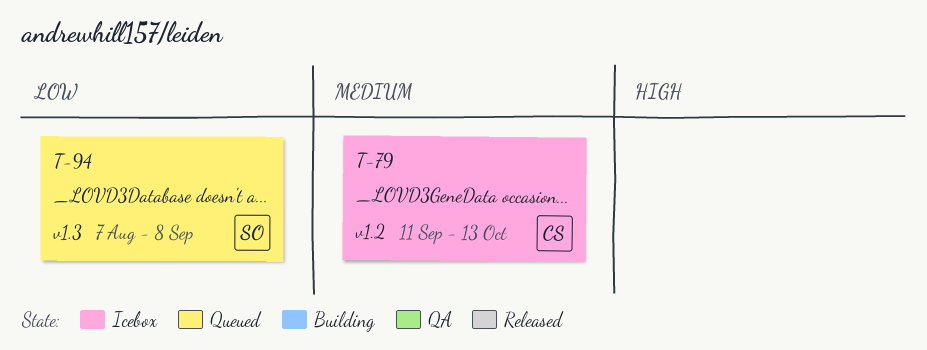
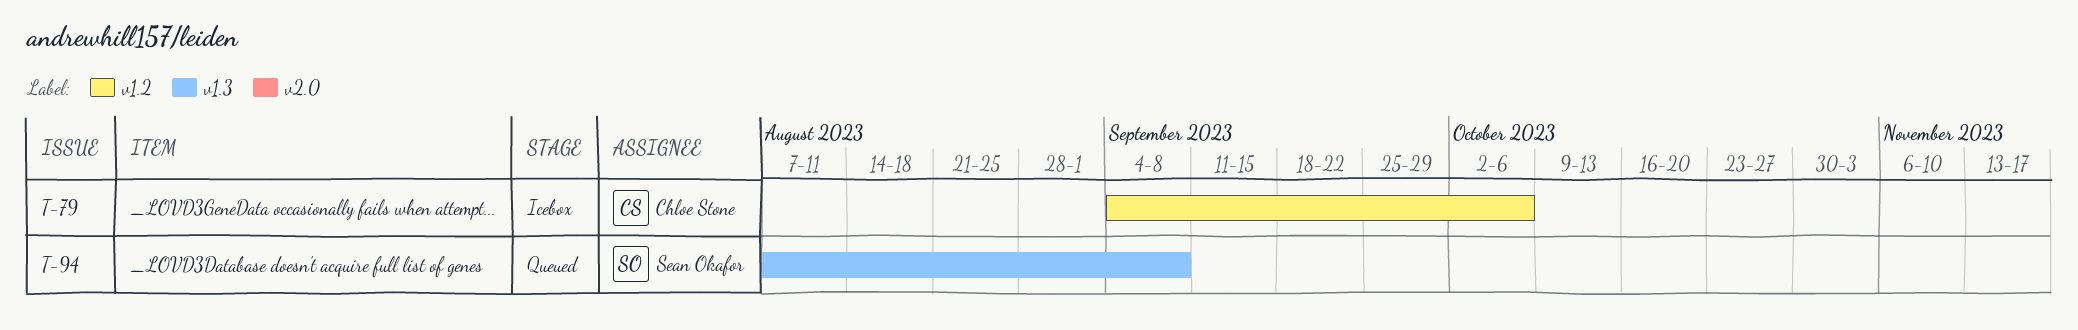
T-79, start: Sep 11 -> Sep 4
T-79, due: Oct 13 -> Oct 6

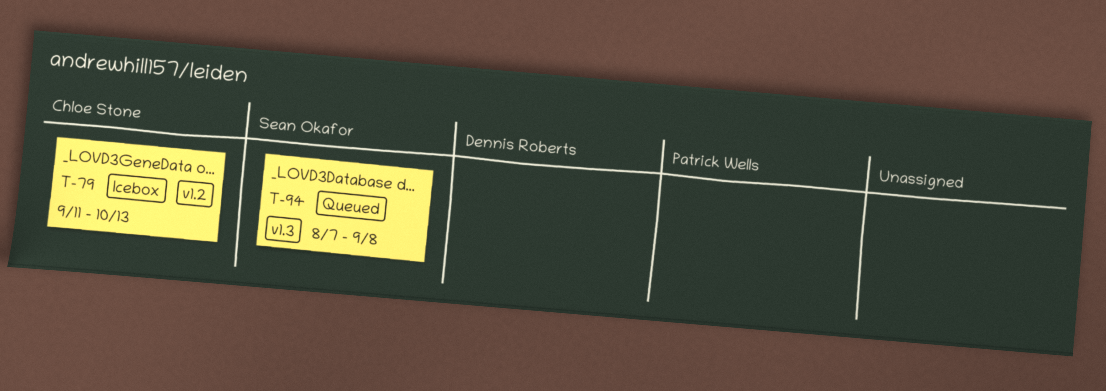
T-79, start: Sep 4 -> Sep 11
T-79, due: Oct 6 -> Oct 13

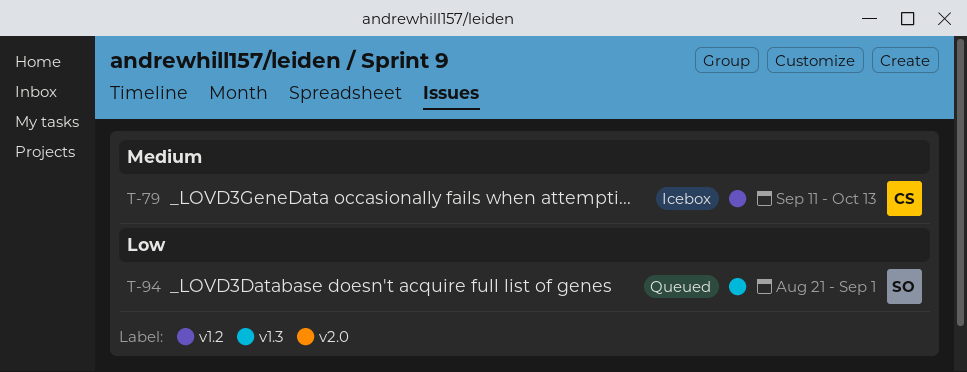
T-94, start: Aug 7 -> Aug 21
T-94, due: Sep 8 -> Sep 1

